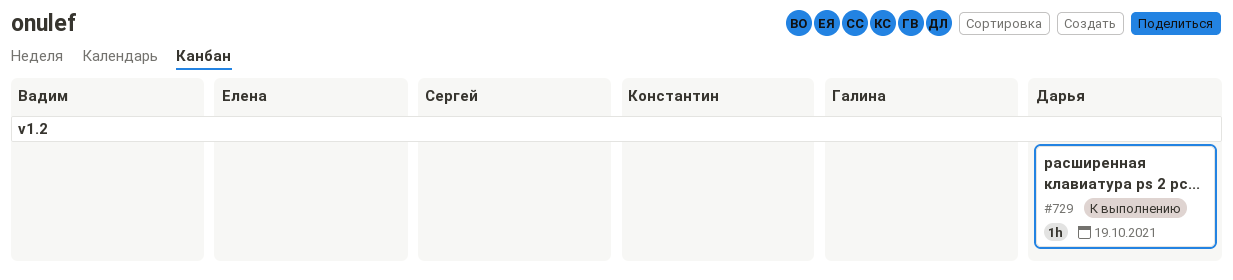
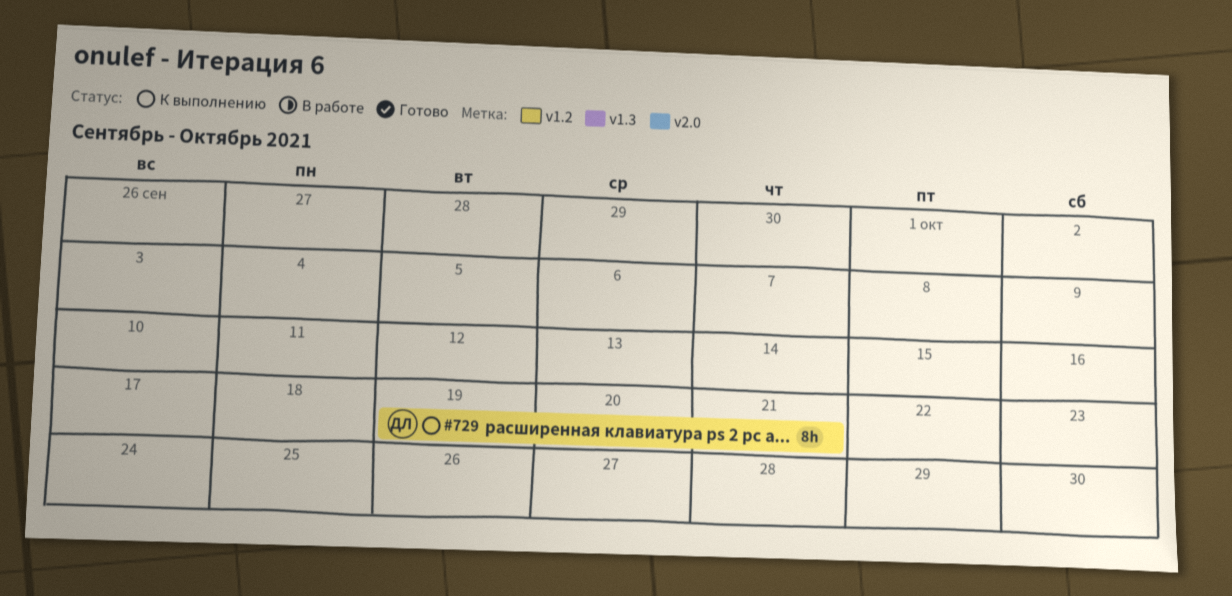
#729, estimate: 1h -> 8h
#729, due: Oct 19 -> Oct 21

